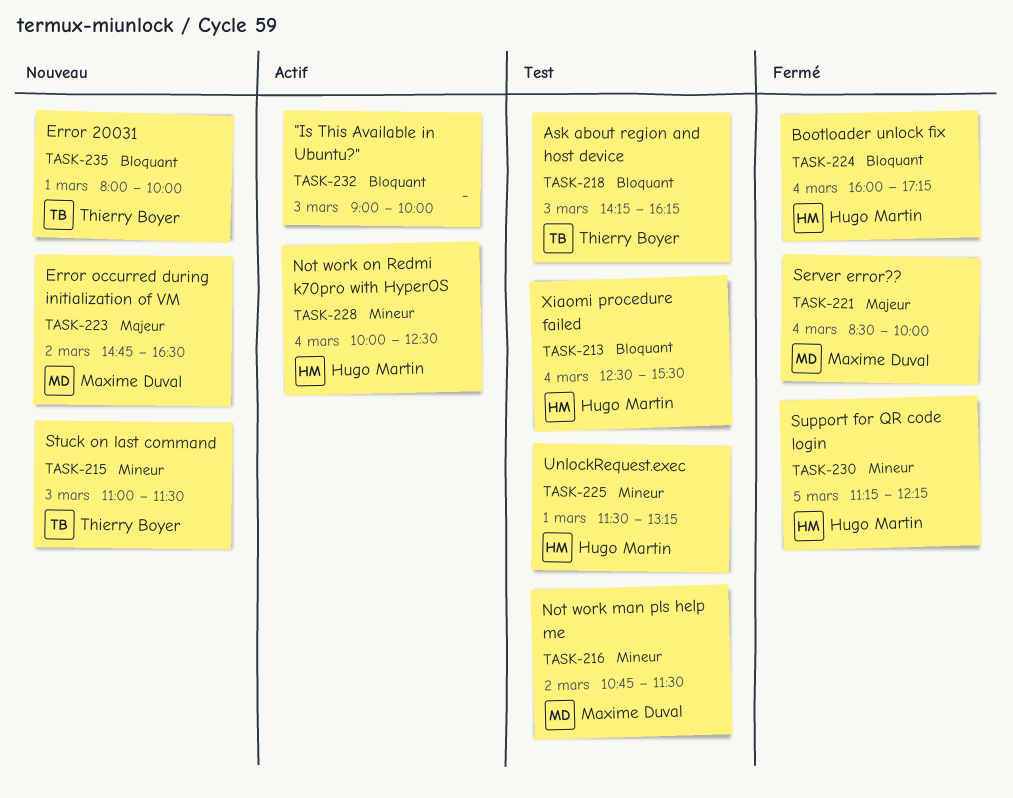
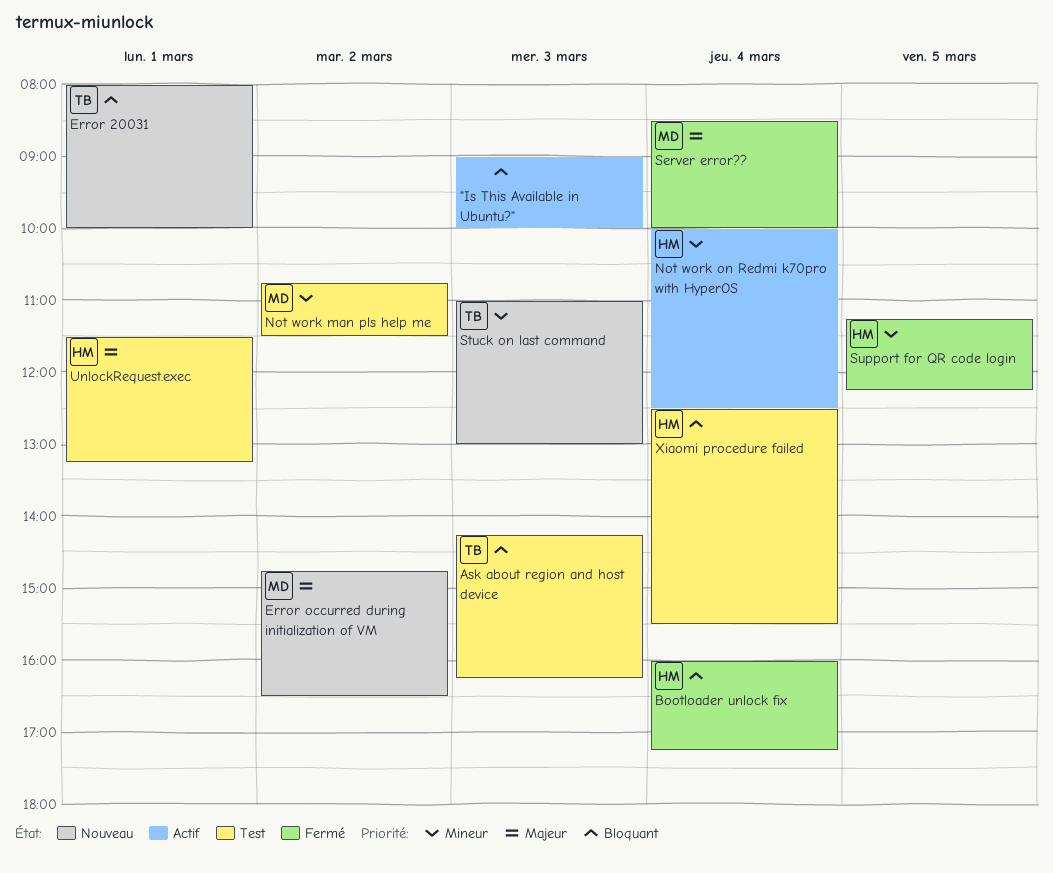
Stuck on last command, ends: 11:30 -> 13:00
UnlockRequest.exec, priority: Mineur -> Majeur

